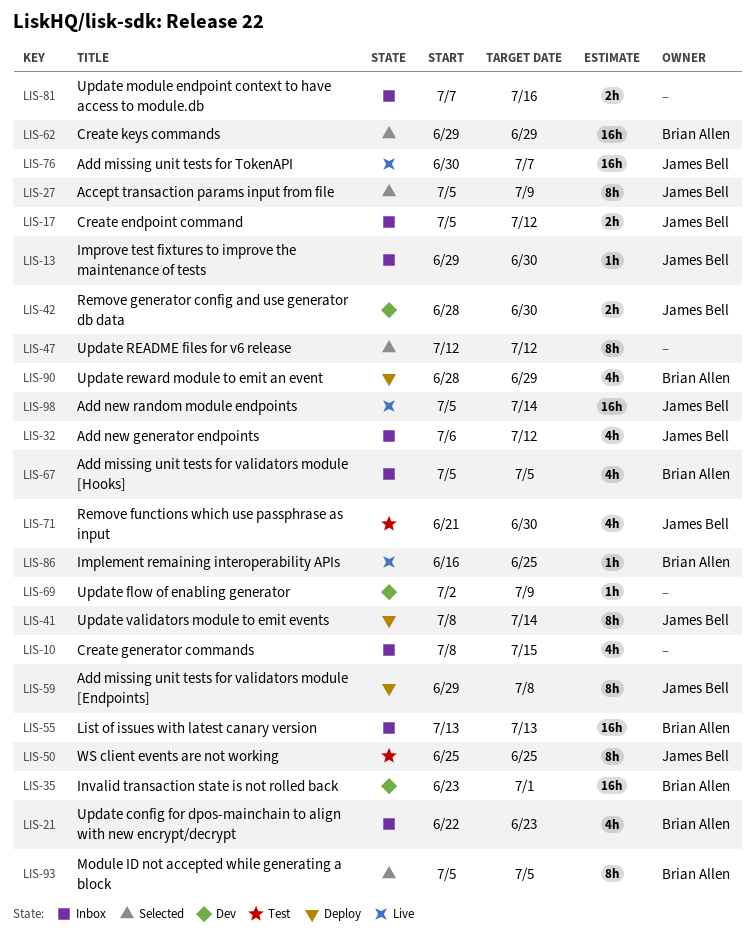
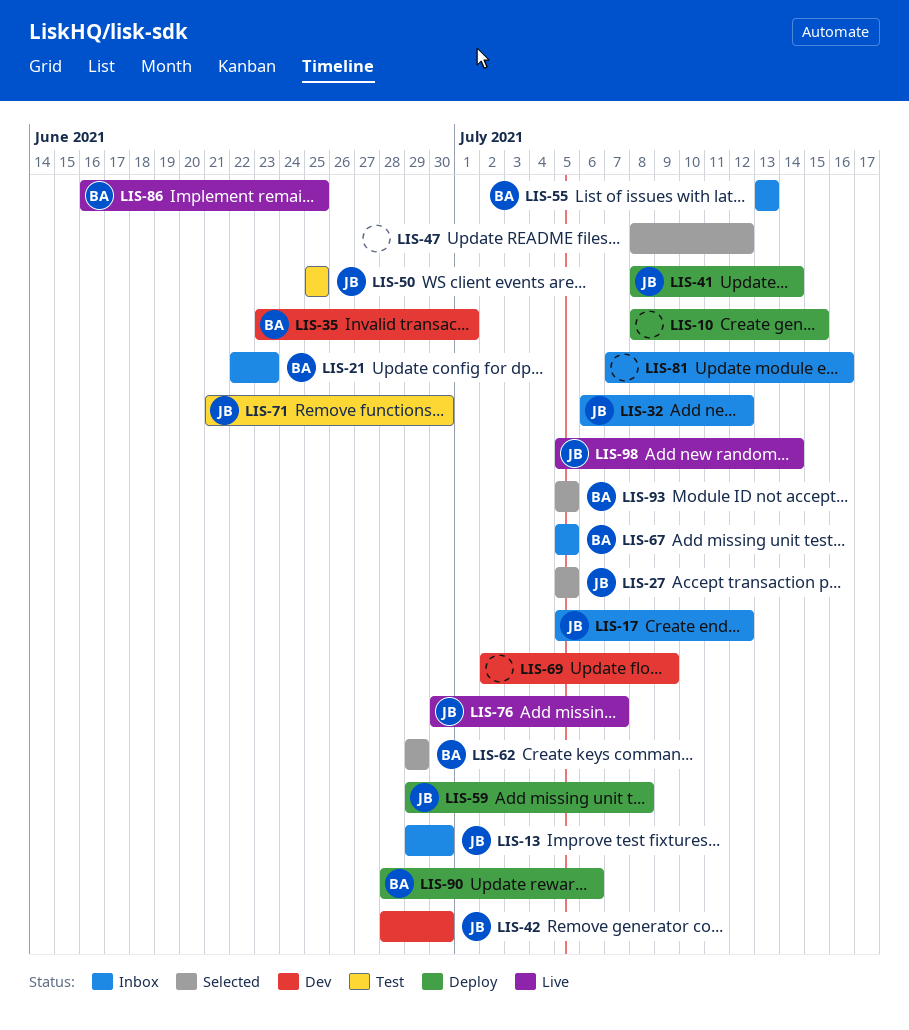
LIS-10, status: Inbox -> Deploy
LIS-27, due: Jul 9 -> Jul 5
LIS-47, start: Jul 12 -> Jul 8
LIS-90, due: Jun 29 -> Jul 6

